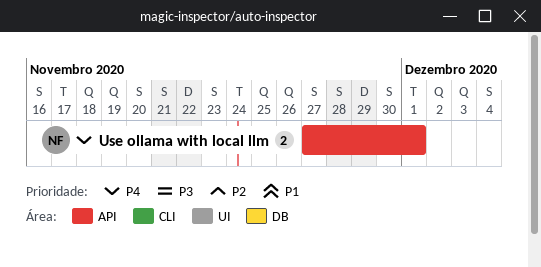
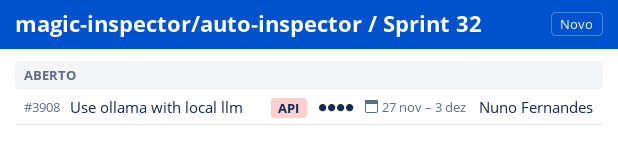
Use ollama with local llm, estimate: 2 -> 4
Use ollama with local llm, due: Dec 1 -> Dec 3

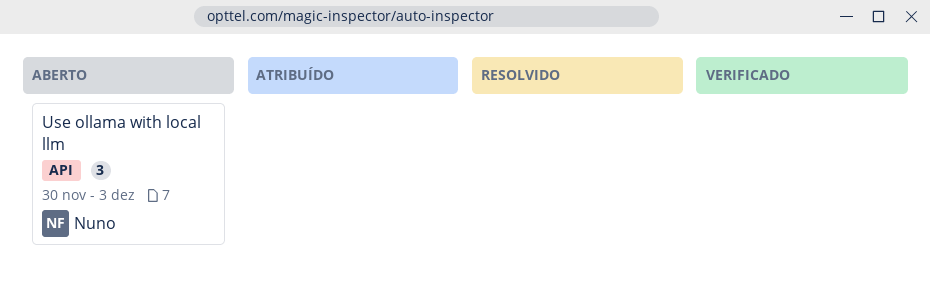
Use ollama with local llm, estimate: 4 -> 3
Use ollama with local llm, start: Nov 27 -> Nov 30

